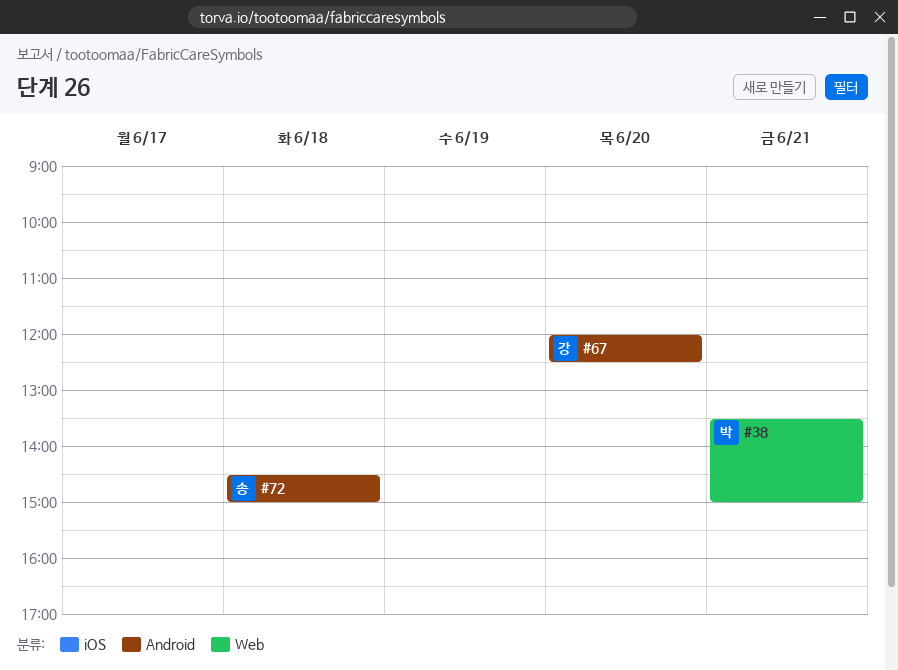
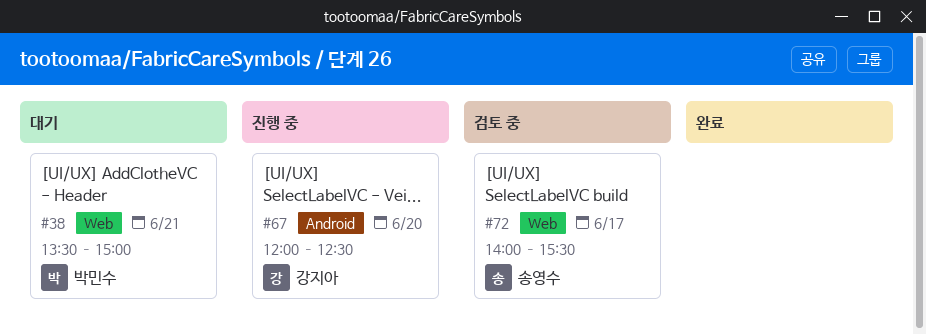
#72, label: Android -> Web
#72, day: Jun 18 -> Jun 17
#72, begins: 14:30 -> 14:00
#72, ends: 15:00 -> 15:30

